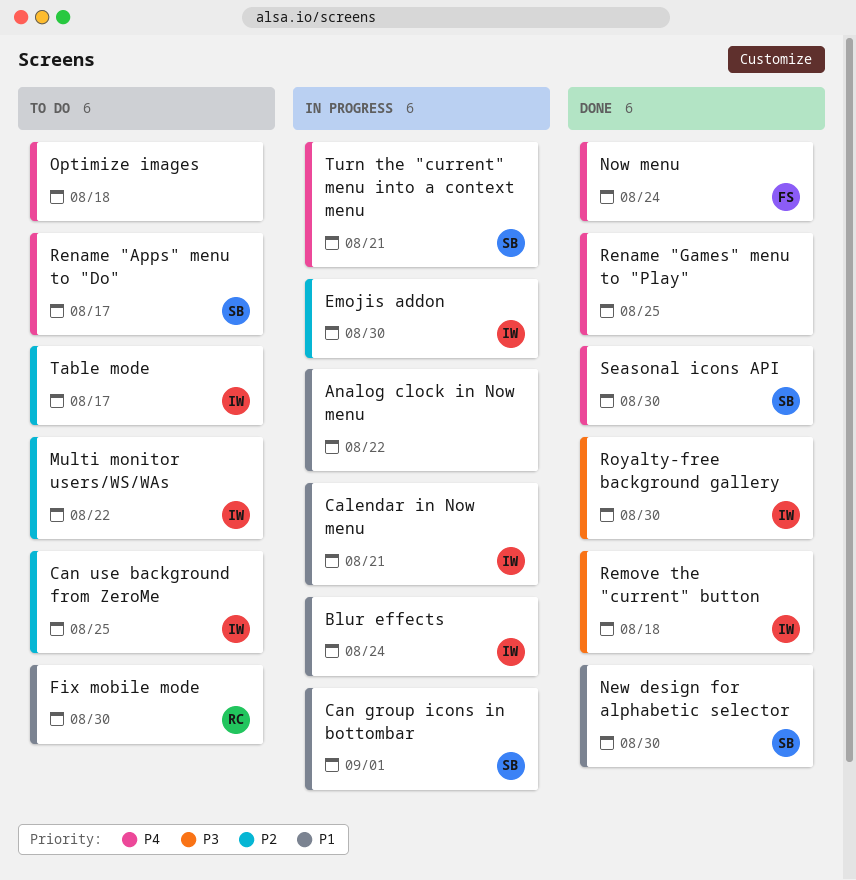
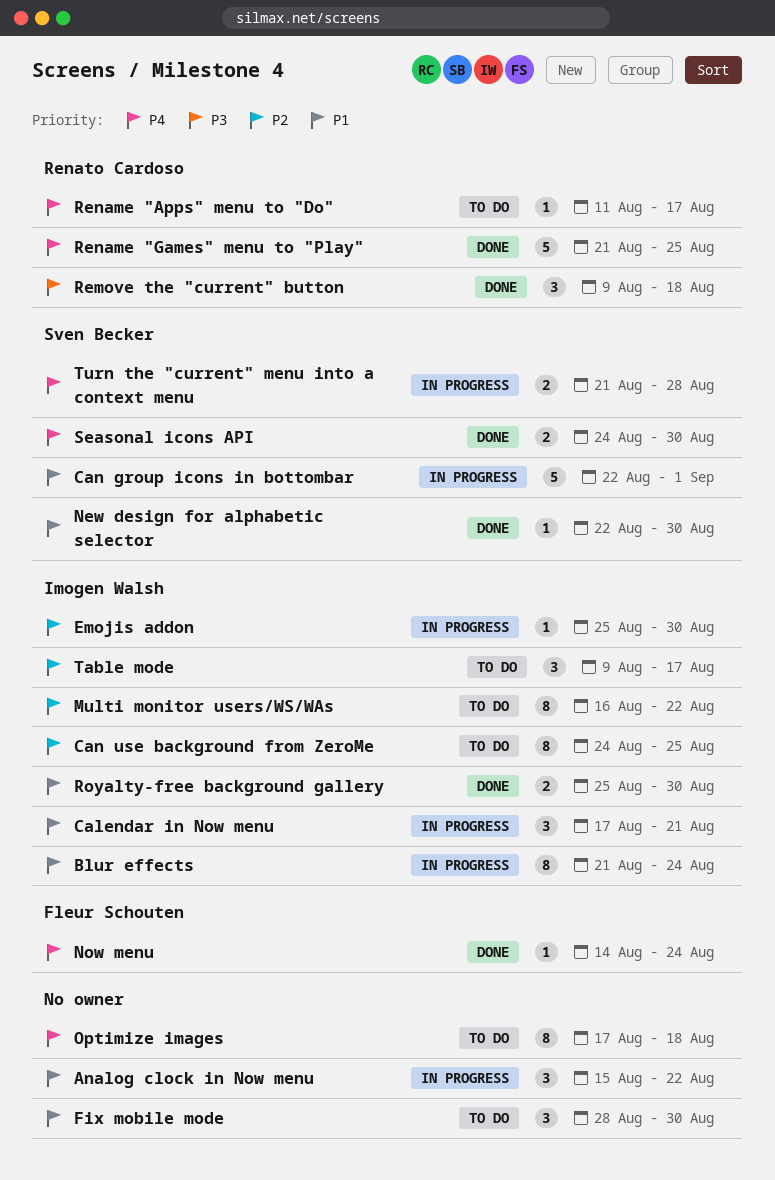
Fix mobile mode, owner: Renato Cardoso -> none
Remove the "current" button, owner: Imogen Walsh -> Renato Cardoso
Rename "Apps" menu to "Do", owner: Sven Becker -> Renato Cardoso
Rename "Games" menu to "Play", owner: none -> Renato Cardoso
Royalty-free background gallery, priority: P3 -> P1
Turn the "current" menu into a context menu, due: Aug 21 -> Aug 28

